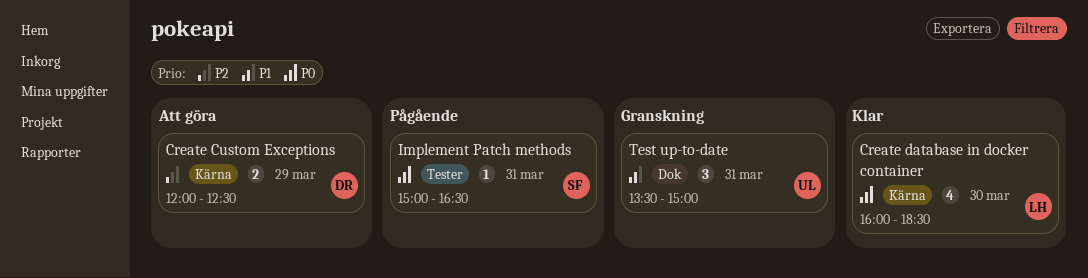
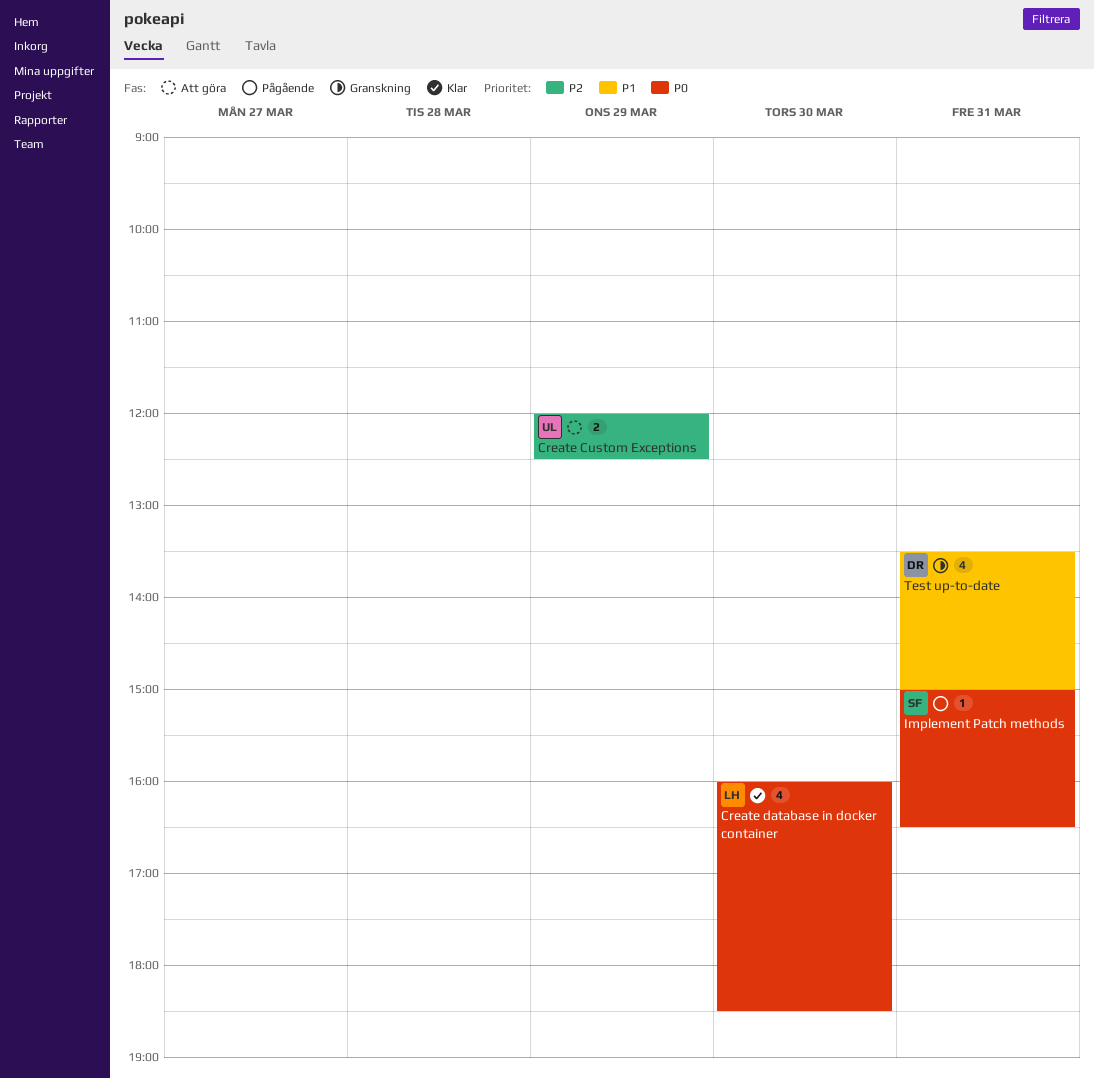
Create Custom Exceptions, owner: DR -> UL
Test up-to-date, owner: UL -> DR
Test up-to-date, estimate: 3 -> 4

